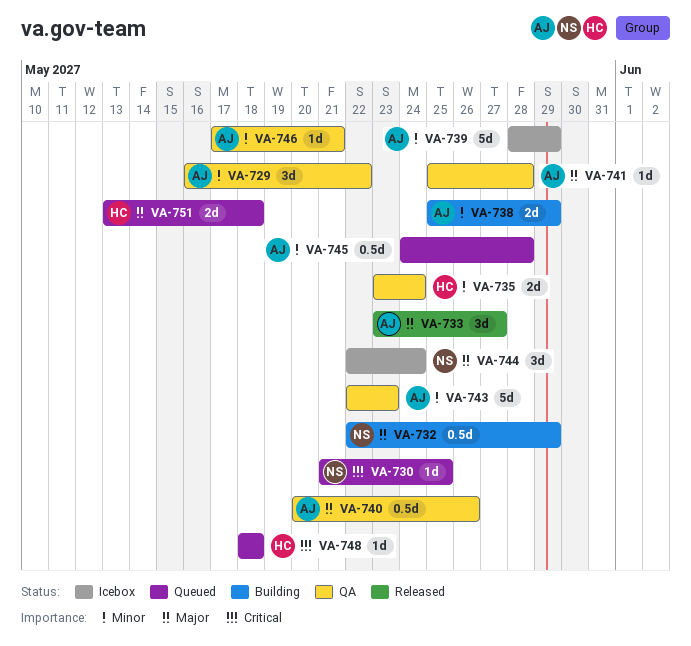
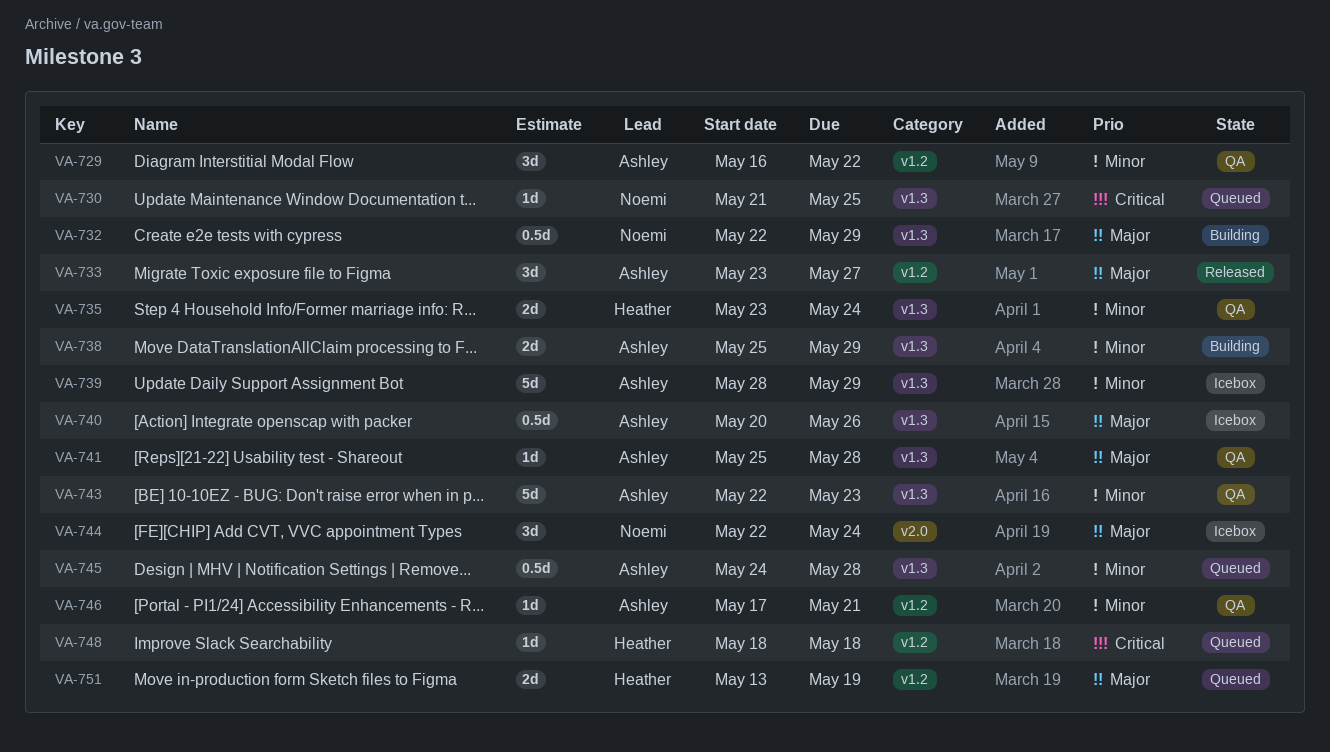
VA-740, status: QA -> Icebox
VA-751, due: May 18 -> May 19

